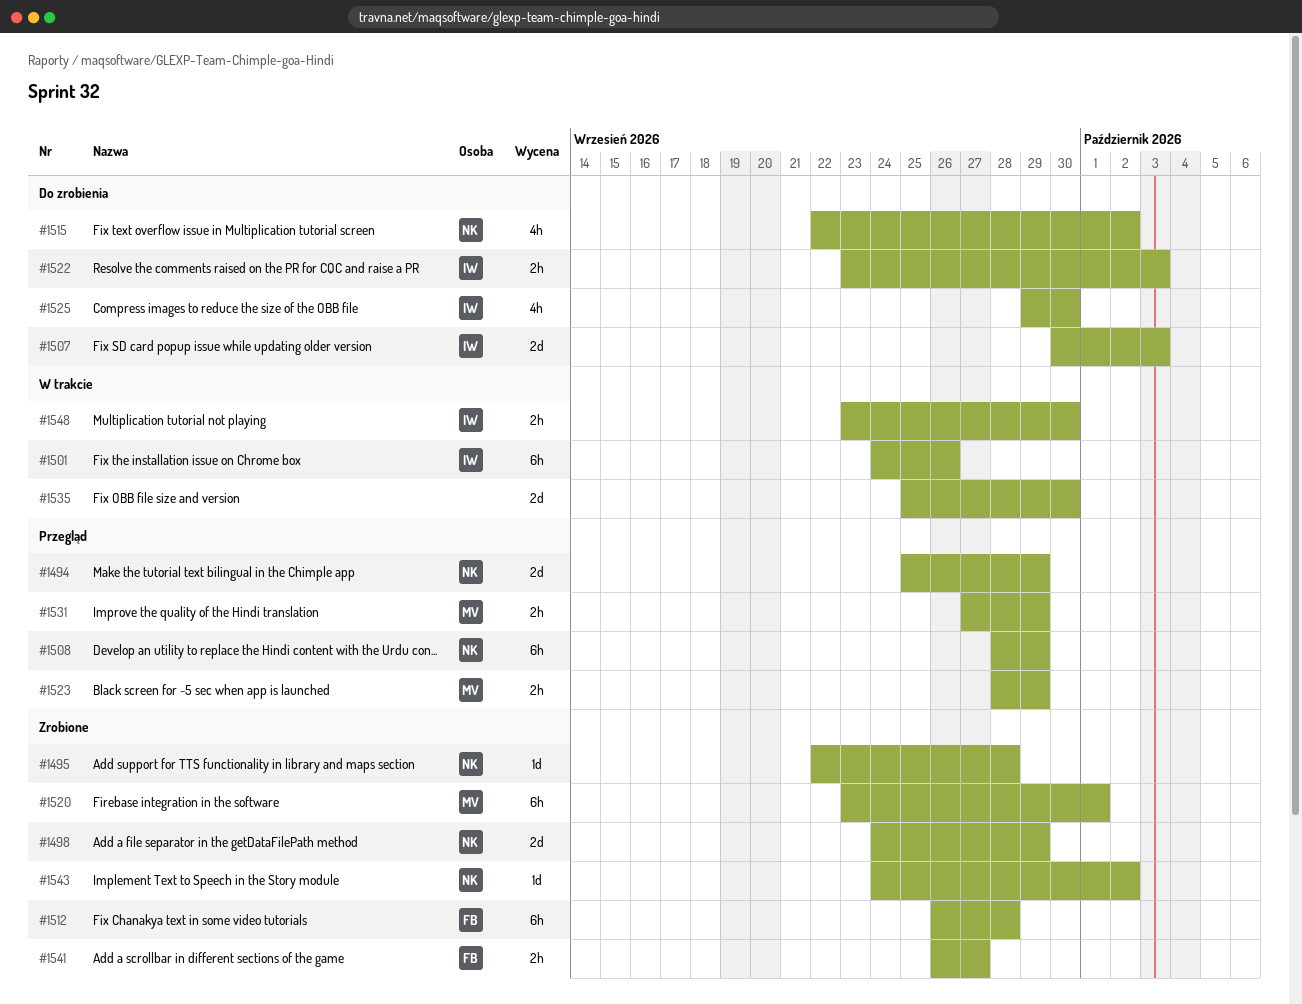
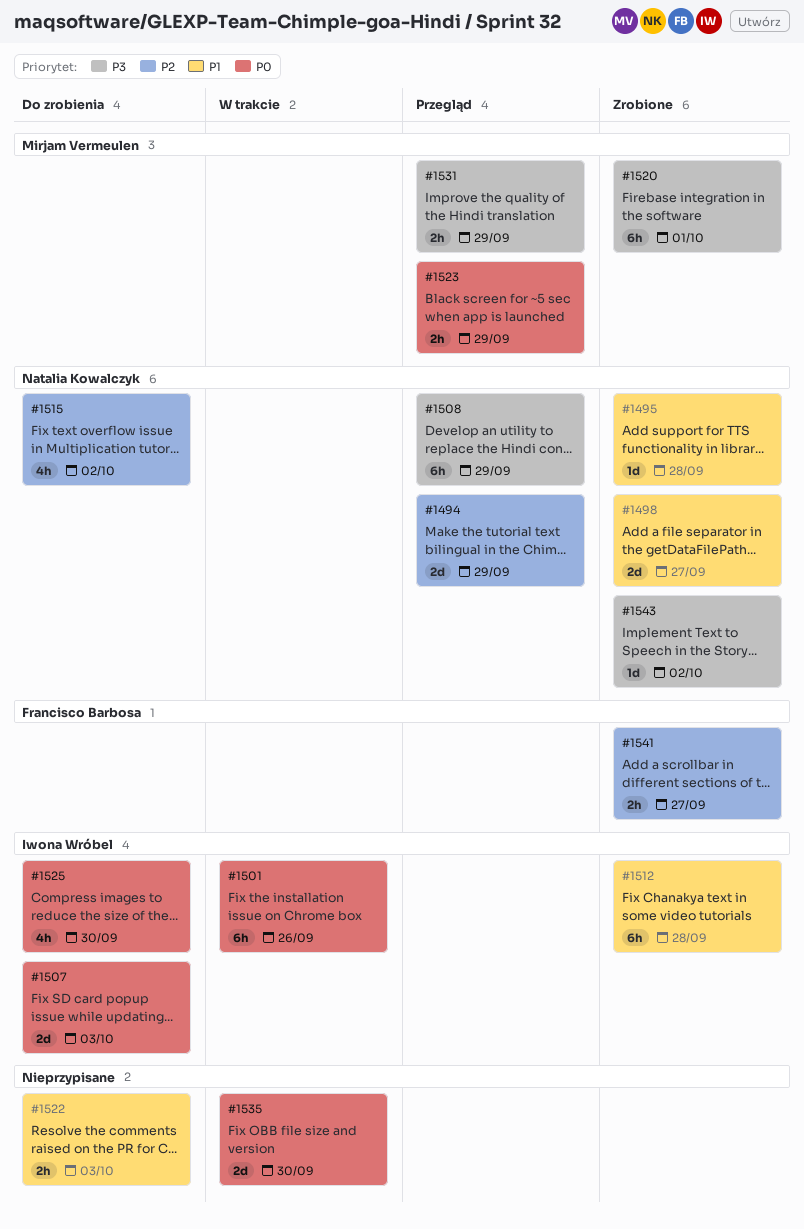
#1498, due: Sep 29 -> Sep 27
#1512, owner: Francisco Barbosa -> Iwona Wróbel
#1522, owner: Iwona Wróbel -> none
#1548: present -> none

